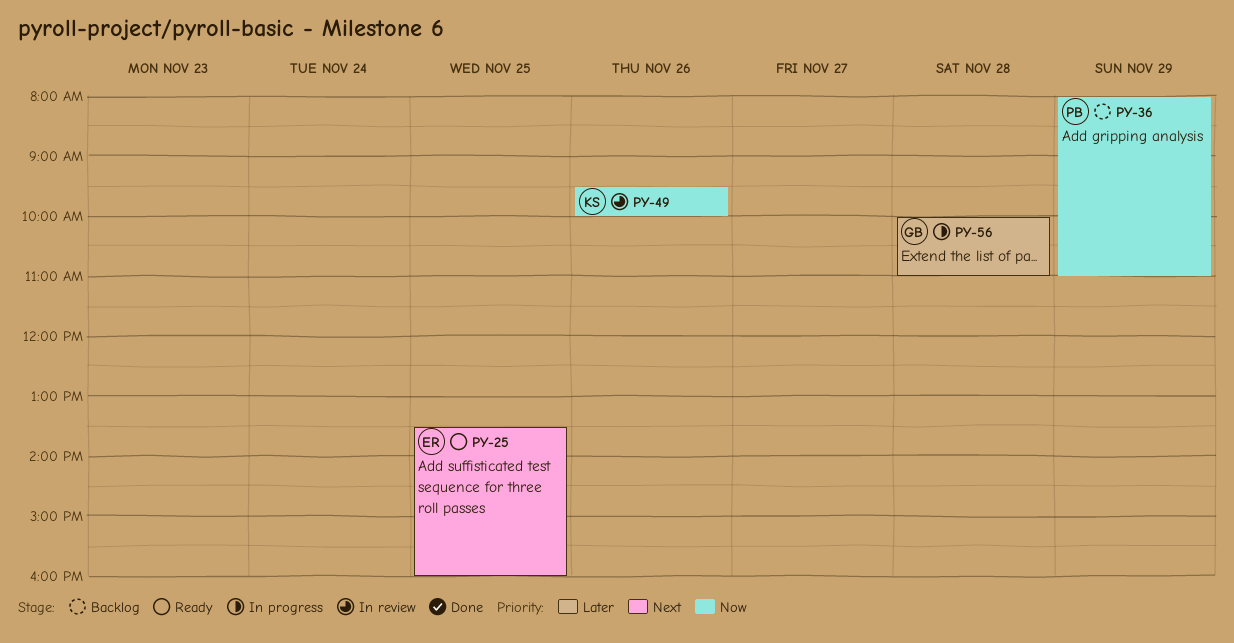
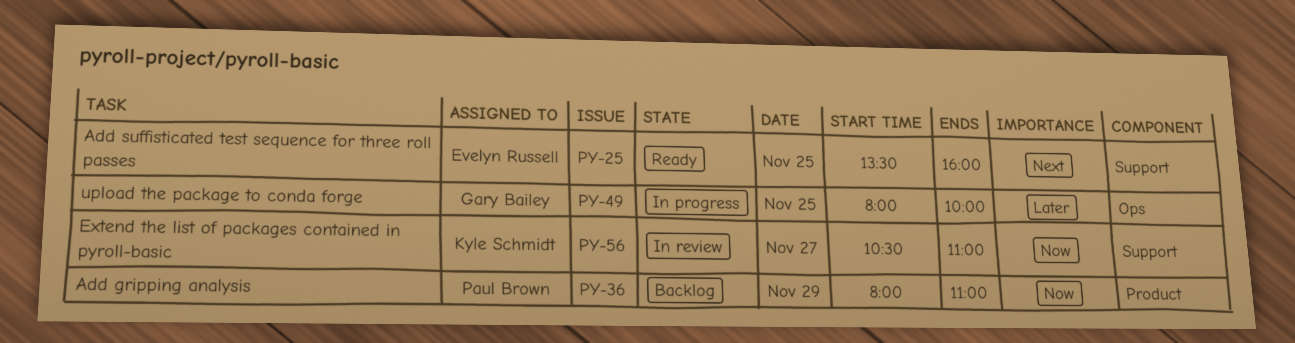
PY-49, status: In review -> In progress
PY-49, owner: Kyle Schmidt -> Gary Bailey
PY-49, priority: Now -> Later
PY-49, day: Nov 26 -> Nov 25
PY-49, begins: 09:30 -> 08:00
PY-56, status: In progress -> In review
PY-56, owner: Gary Bailey -> Kyle Schmidt
PY-56, priority: Later -> Now
PY-56, day: Nov 28 -> Nov 27
PY-56, begins: 10:00 -> 10:30

